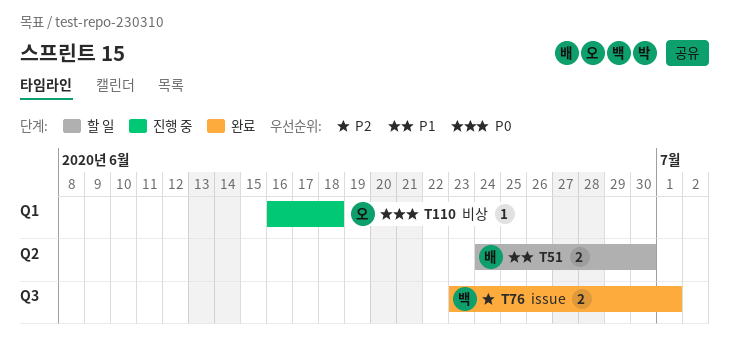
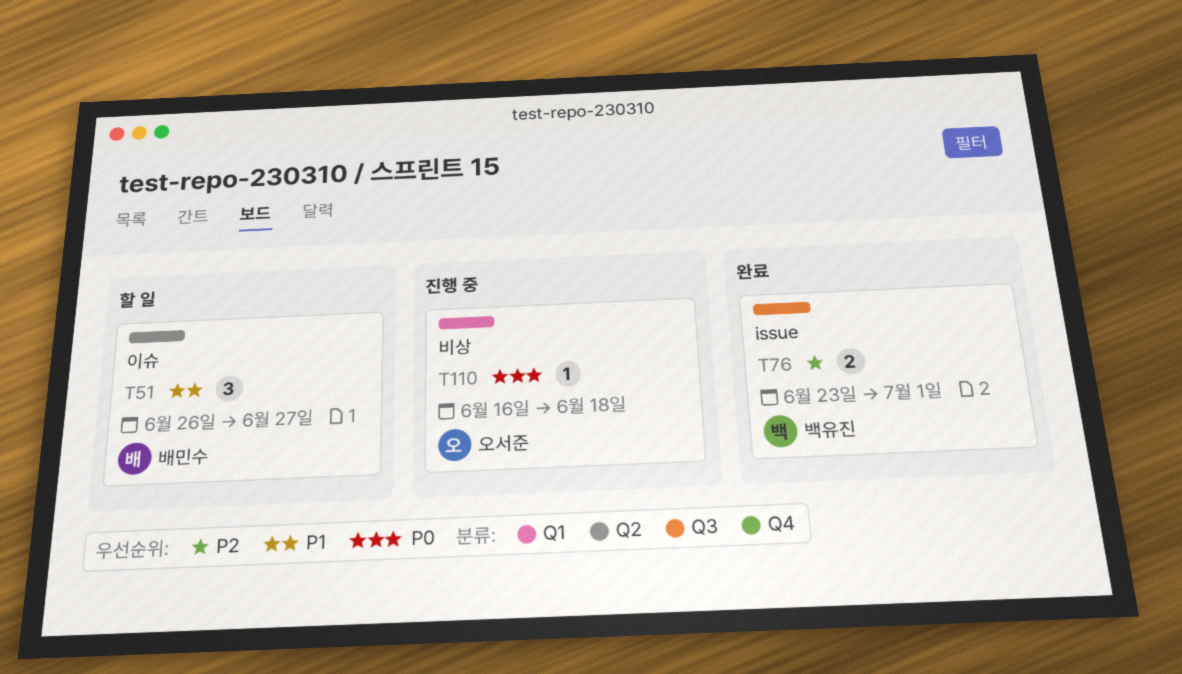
T51, estimate: 2 -> 3
T51, start: Jun 24 -> Jun 26
T51, due: Jun 30 -> Jun 27

